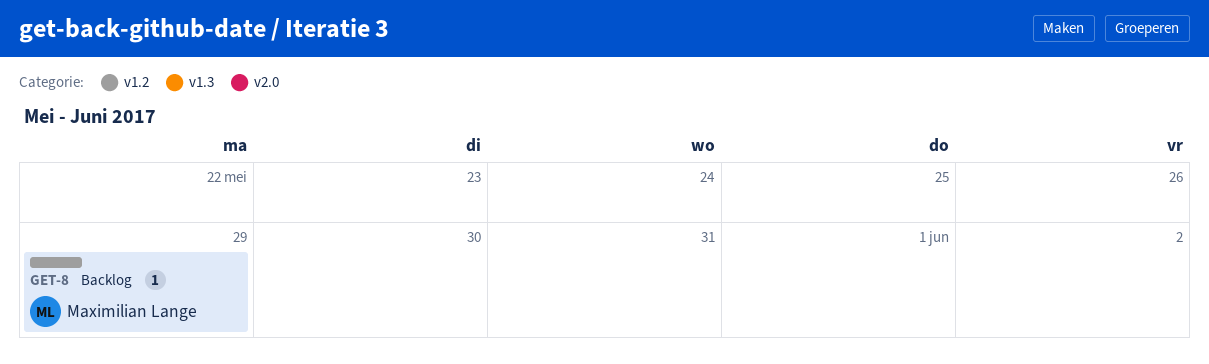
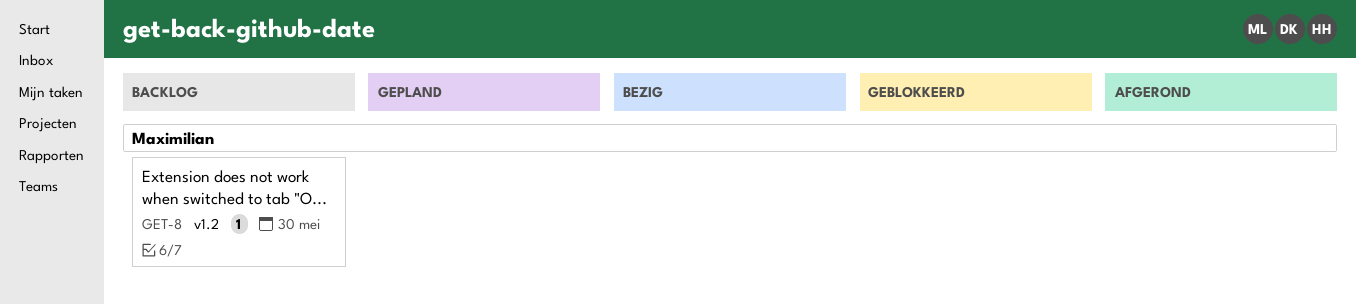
GET-8, due: May 29 -> May 30

